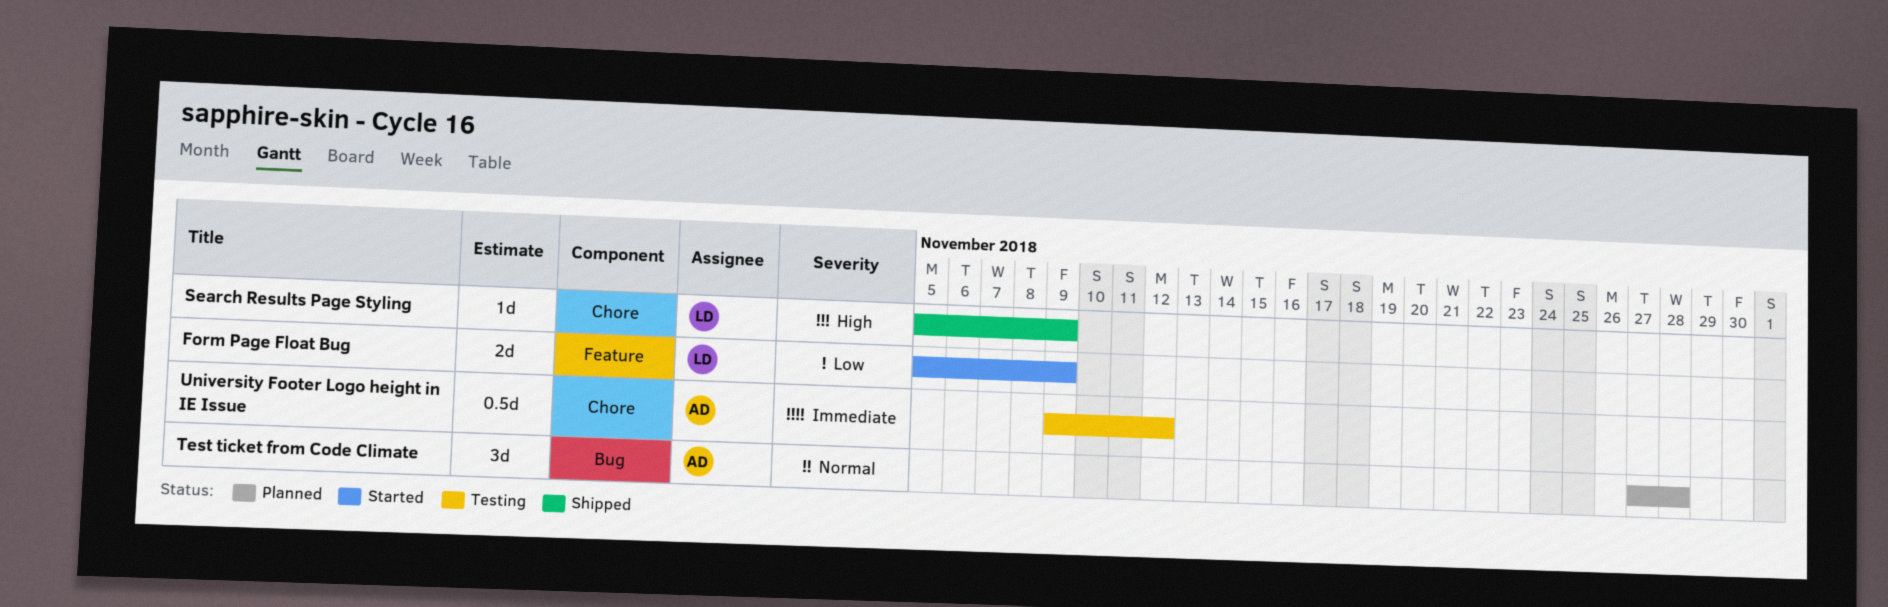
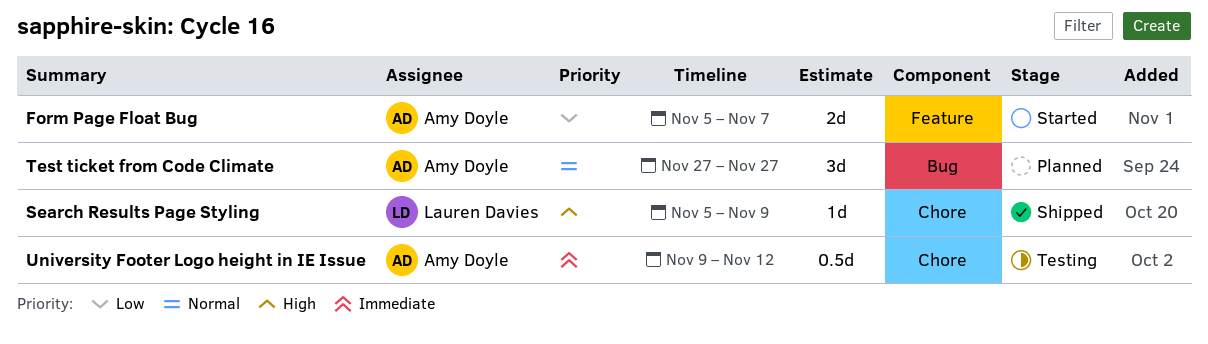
Form Page Float Bug, owner: Lauren Davies -> Amy Doyle
Form Page Float Bug, due: Nov 9 -> Nov 7
Test ticket from Code Climate, due: Nov 28 -> Nov 27

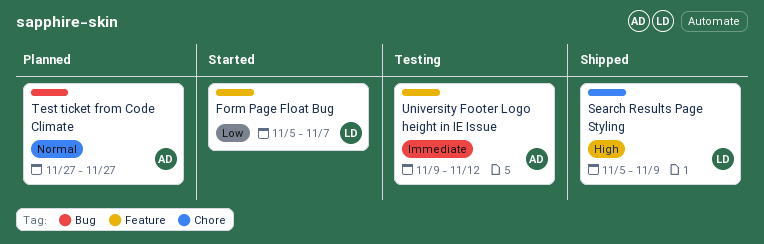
Form Page Float Bug, owner: Amy Doyle -> Lauren Davies
University Footer Logo height in IE Issue, label: Chore -> Feature

